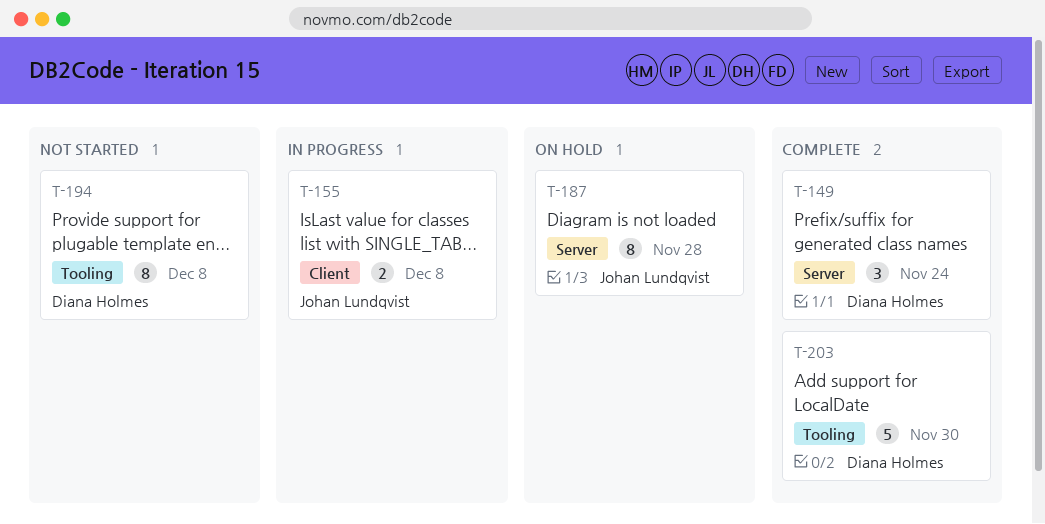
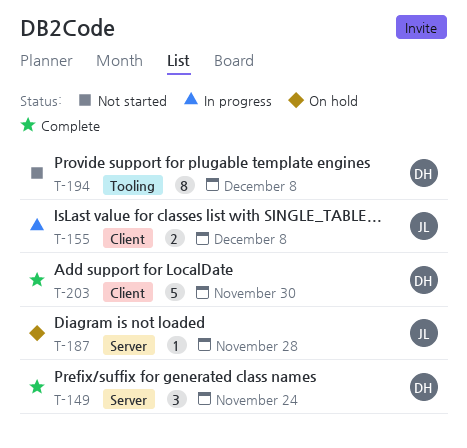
T-187, estimate: 8 -> 1
T-203, label: Tooling -> Client

